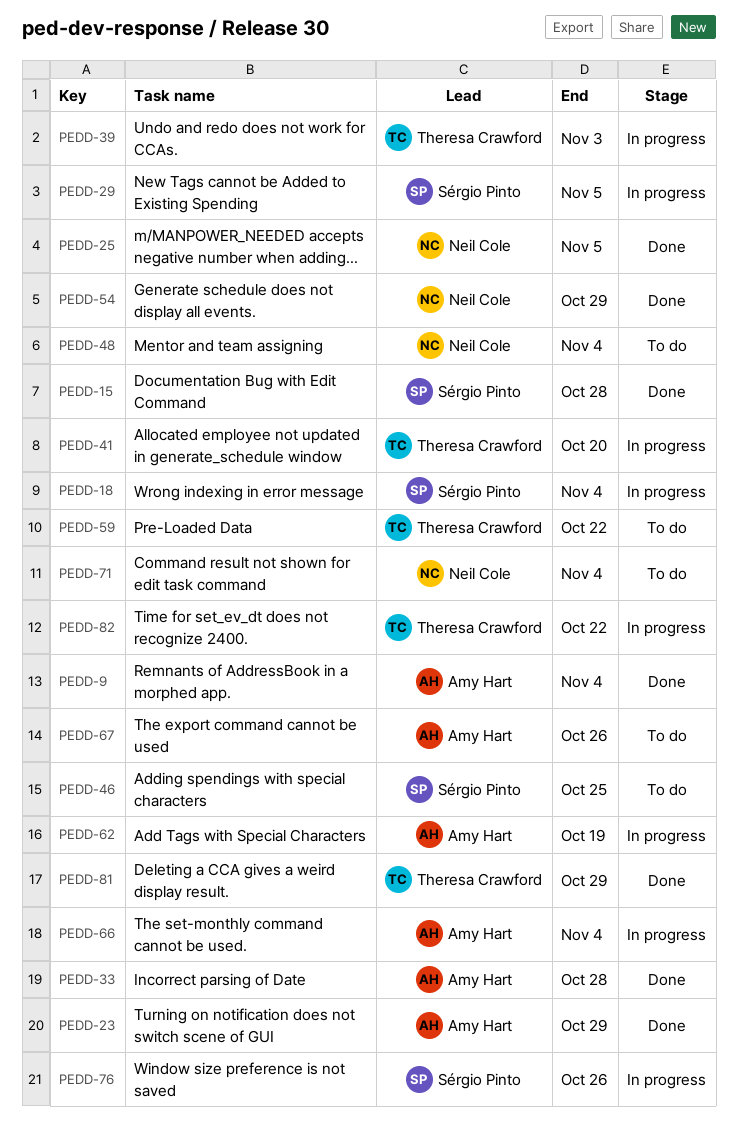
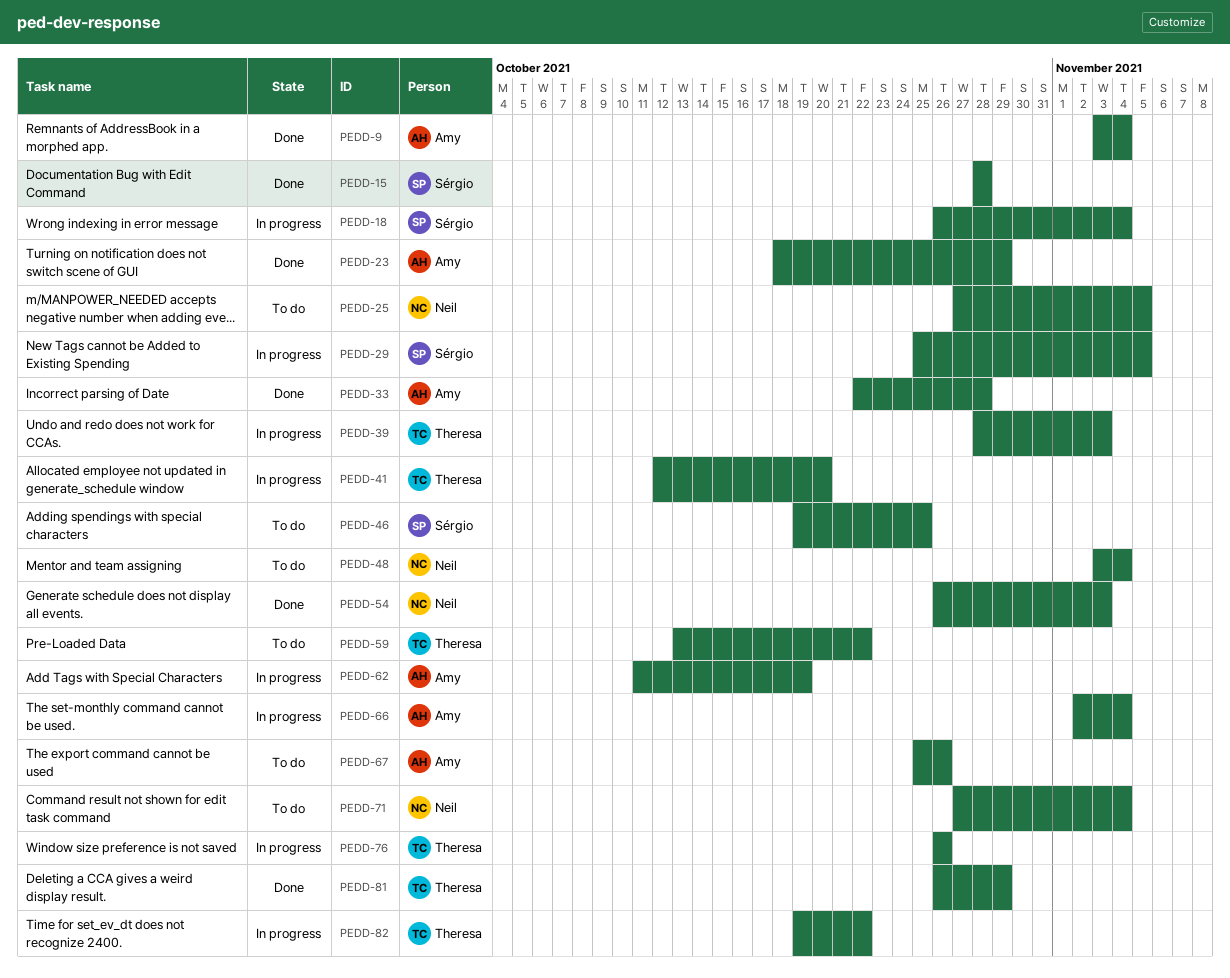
PEDD-25, status: Done -> To do
PEDD-54, due: Oct 29 -> Nov 3
PEDD-76, owner: Sérgio Pinto -> Theresa Crawford

